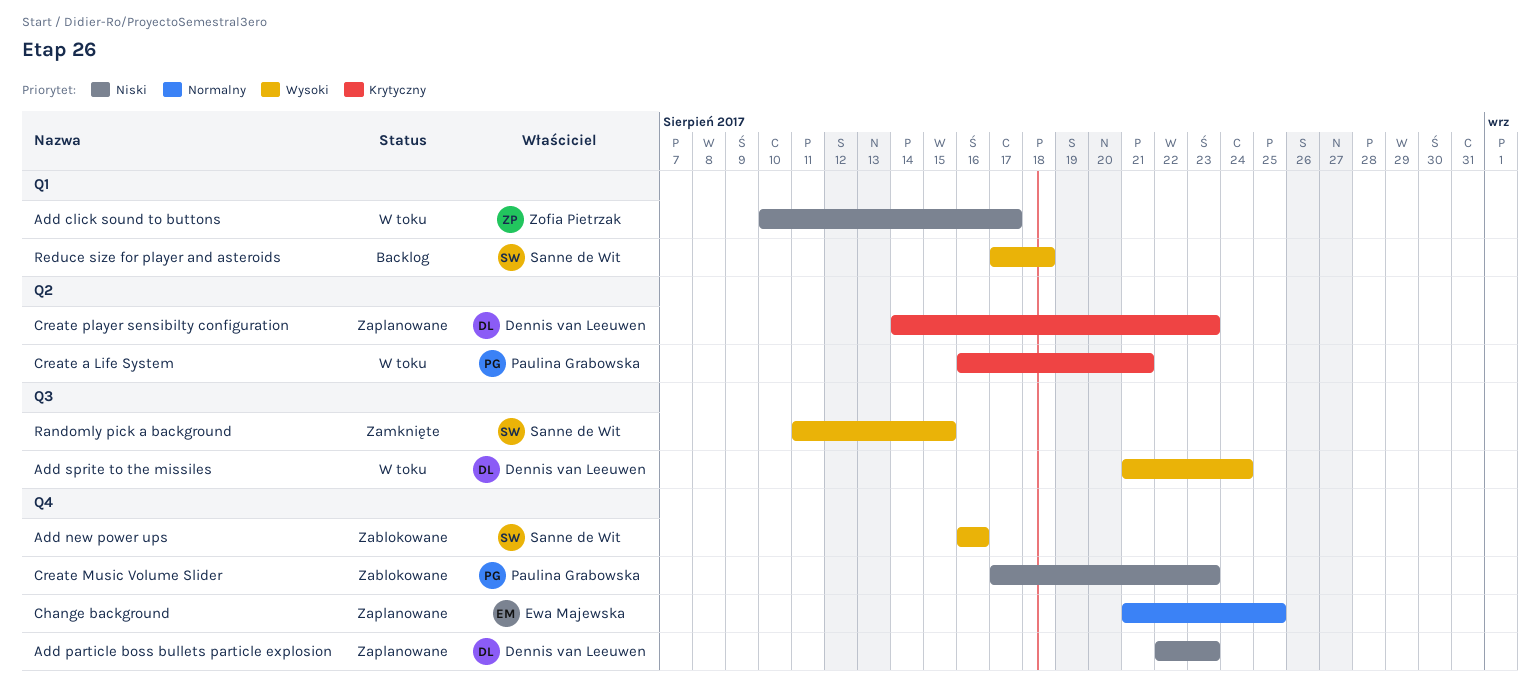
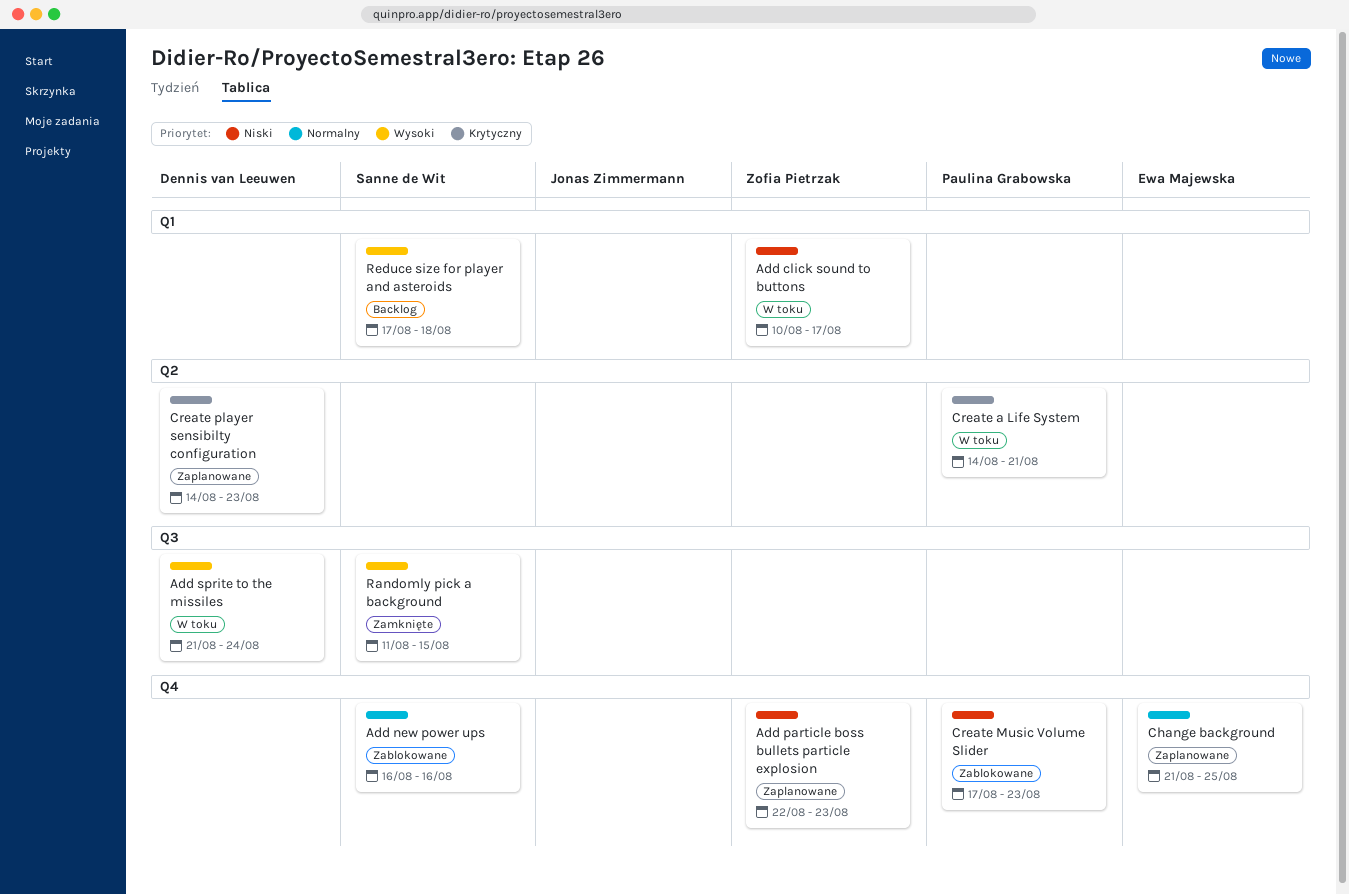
Add new power ups, priority: Wysoki -> Normalny
Add particle boss bullets particle explosion, owner: Dennis van Leeuwen -> Zofia Pietrzak
Create a Life System, start: Aug 16 -> Aug 14

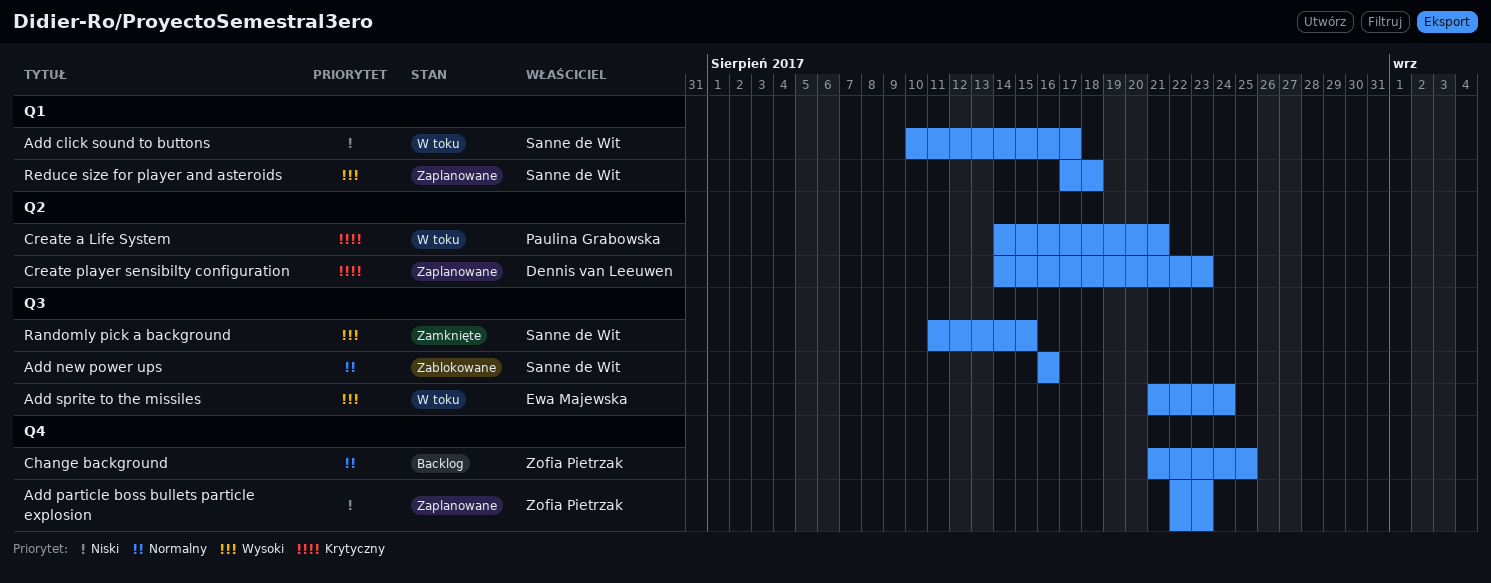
Add click sound to buttons, owner: Zofia Pietrzak -> Sanne de Wit
Add new power ups, label: Q4 -> Q3
Add sprite to the missiles, owner: Dennis van Leeuwen -> Ewa Majewska
Change background, status: Zaplanowane -> Backlog
Change background, owner: Ewa Majewska -> Zofia Pietrzak
Create Music Volume Slider: present -> none
Reduce size for player and asteroids, status: Backlog -> Zaplanowane

